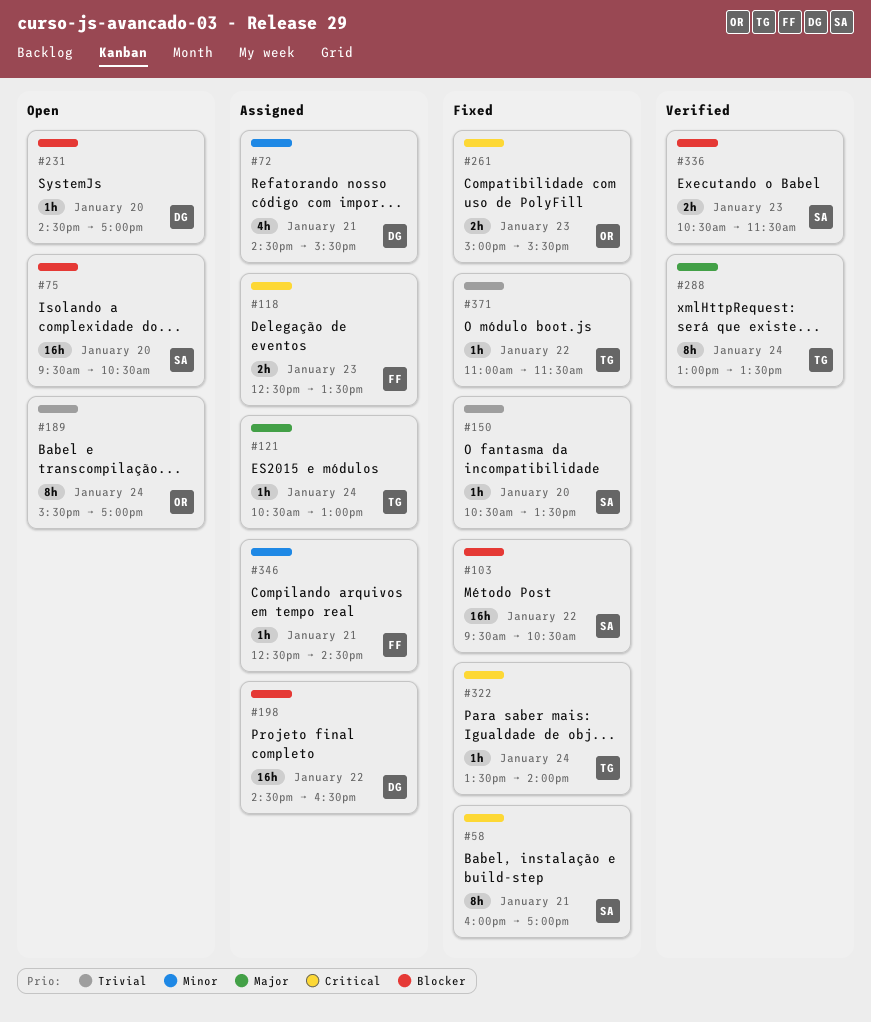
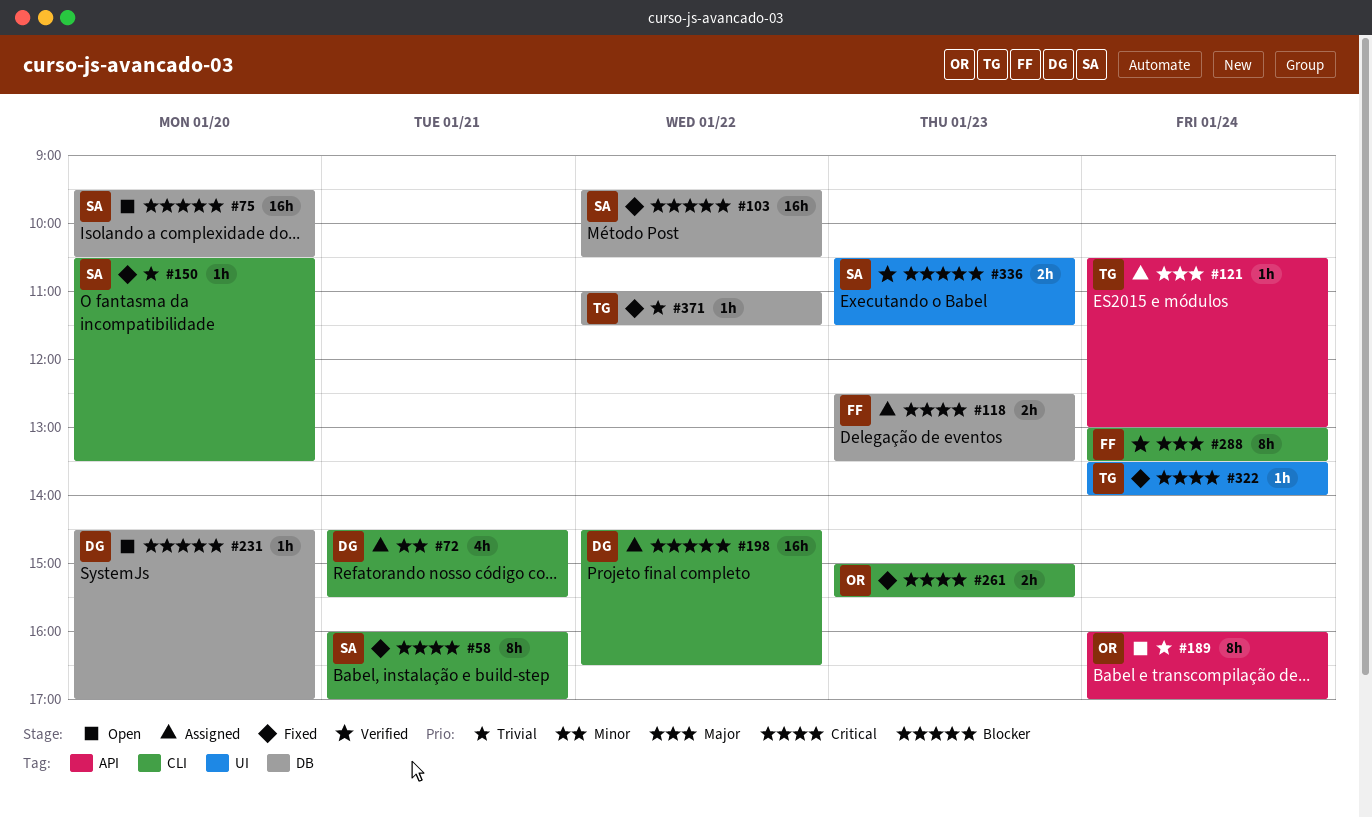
#189, begins: 15:30 -> 16:00
#288, owner: TG -> FF
#346: present -> none

